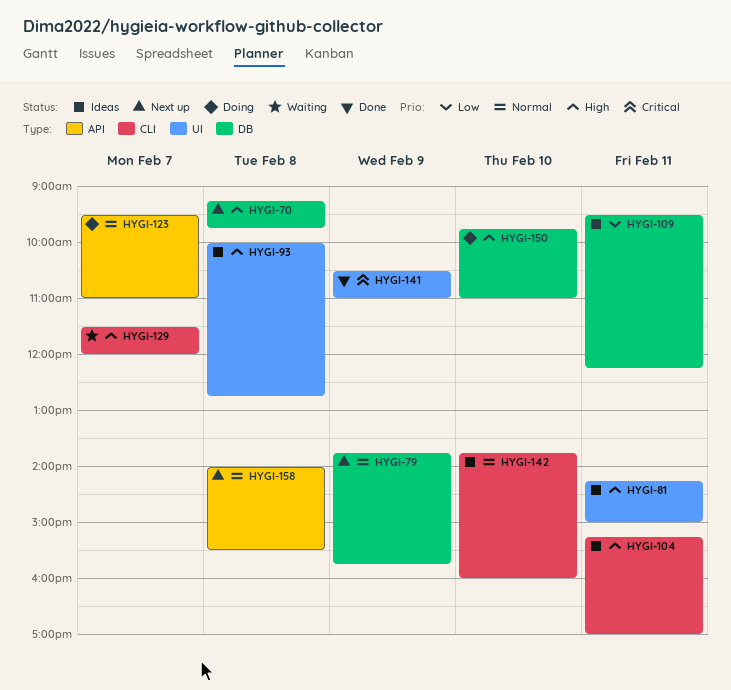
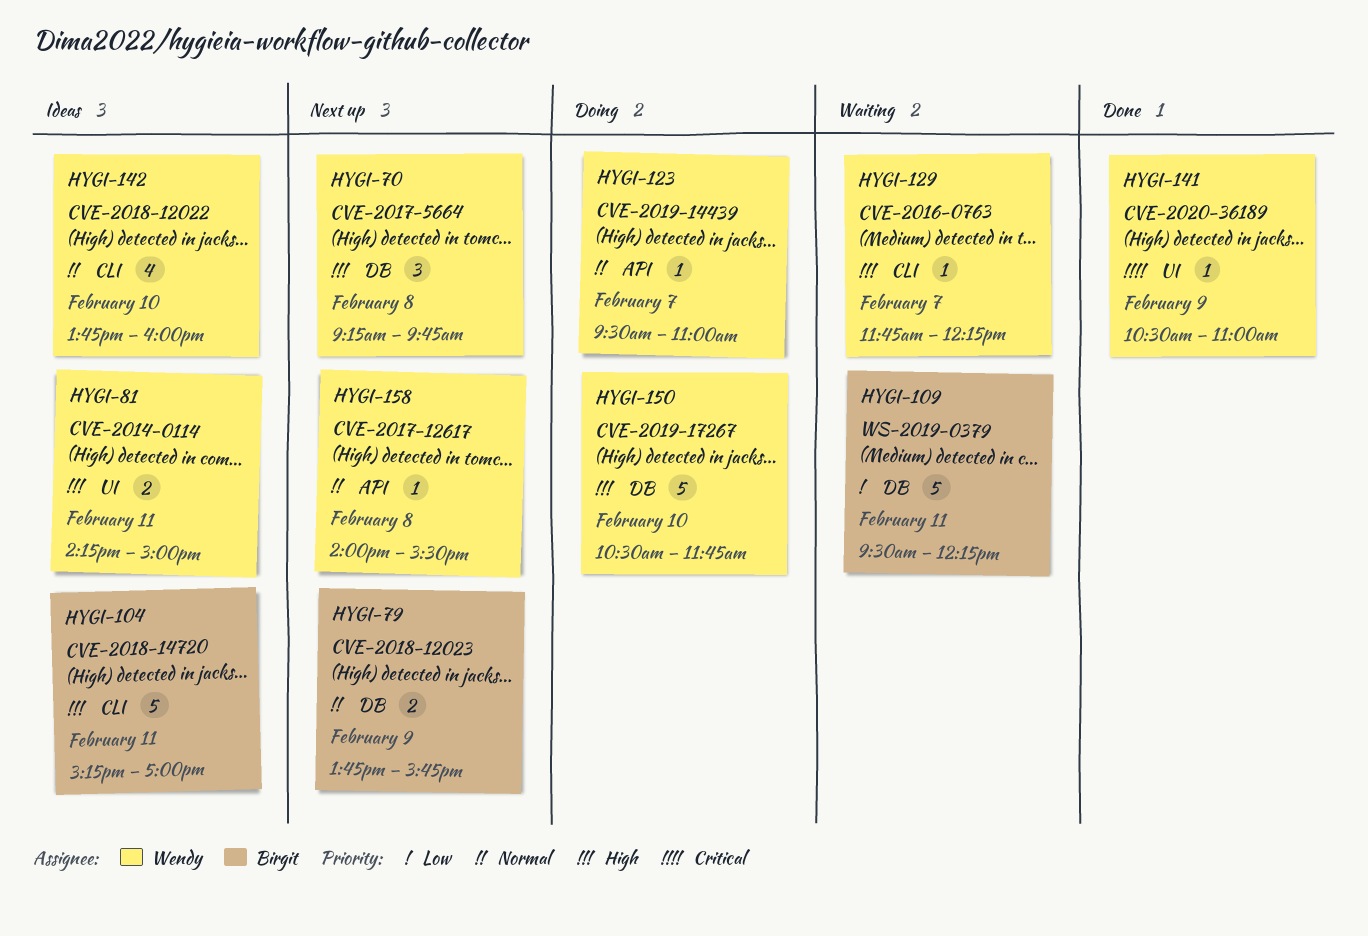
HYGI-93: present -> none
HYGI-109, status: Ideas -> Waiting
HYGI-129, begins: 11:30 -> 11:45
HYGI-129, ends: 12:00 -> 12:15
HYGI-150, begins: 09:45 -> 10:30
HYGI-150, ends: 11:00 -> 11:45

